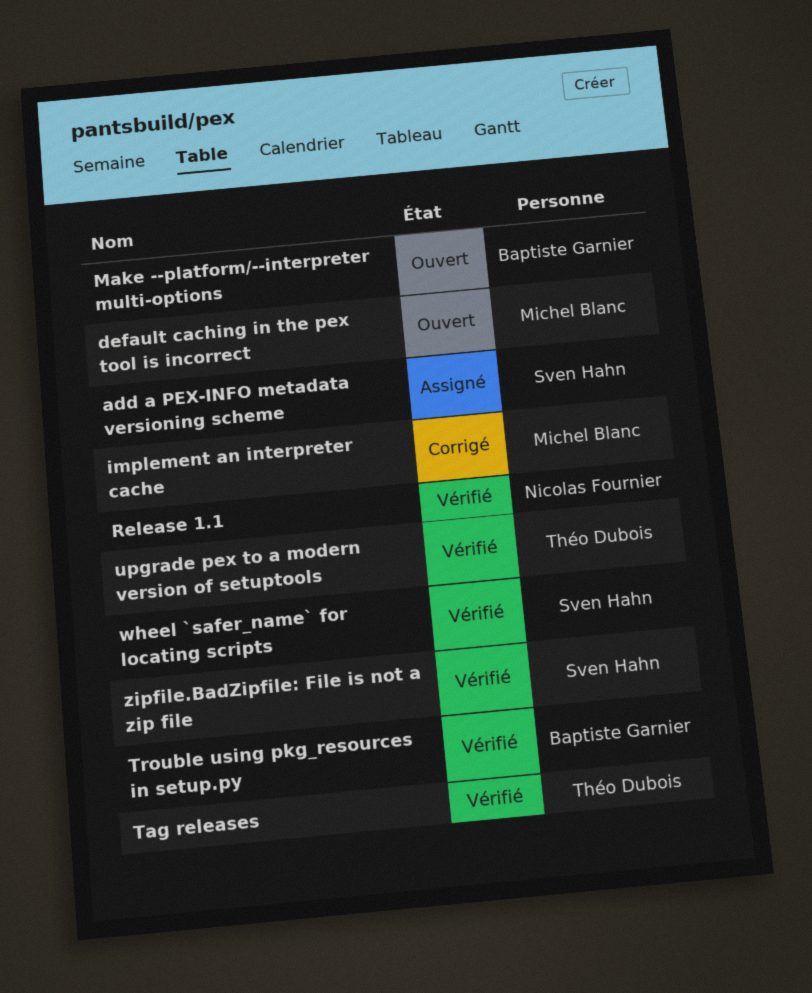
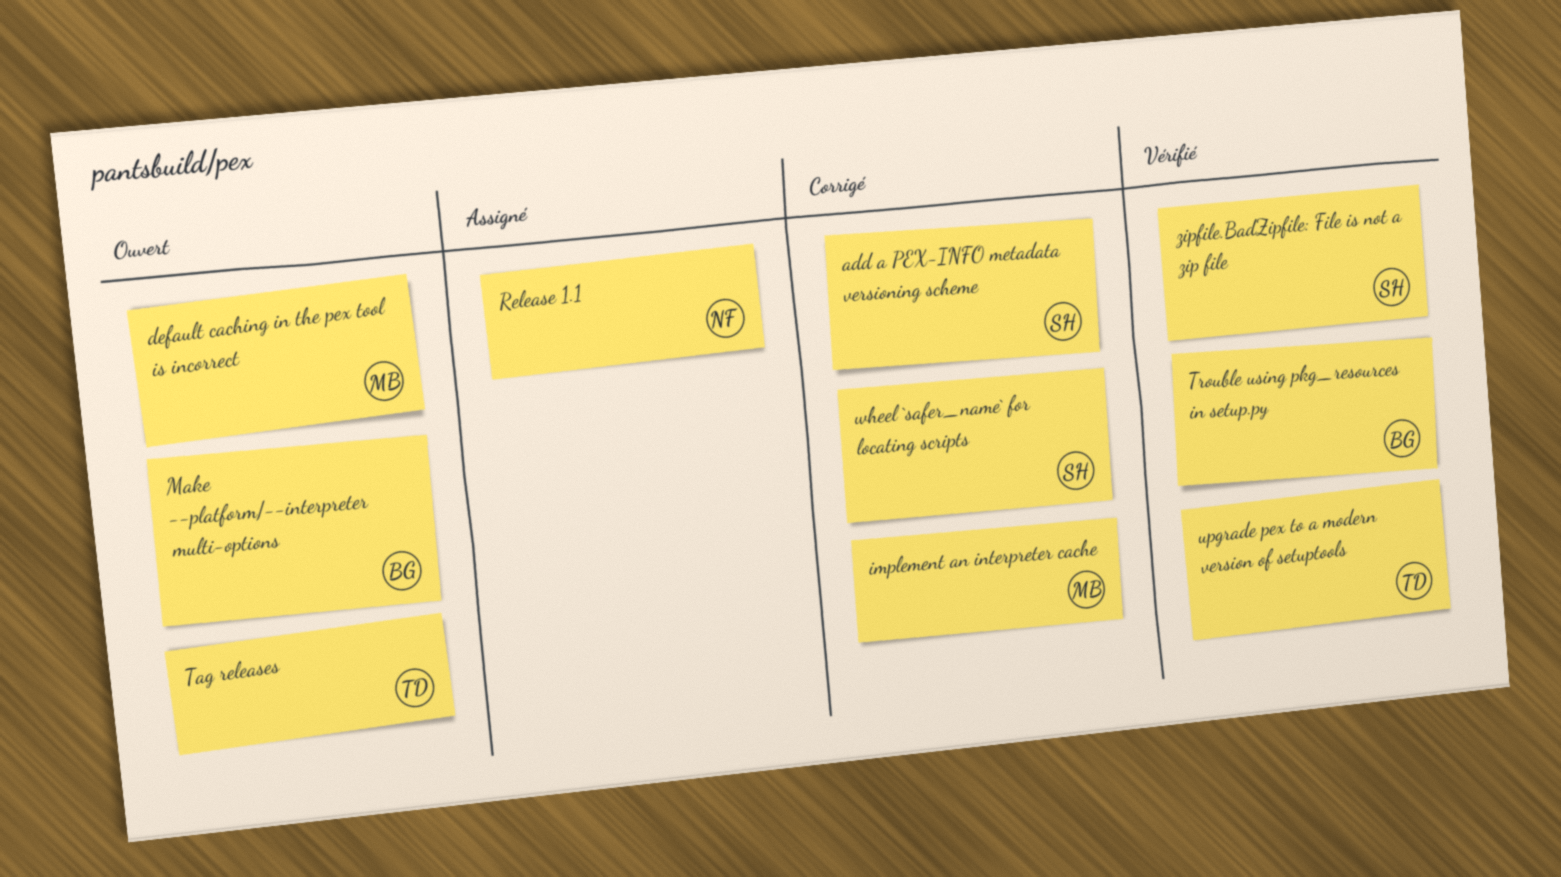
add a PEX-INFO metadata versioning scheme, status: Assigné -> Corrigé
Release 1.1, status: Vérifié -> Assigné
Tag releases, status: Vérifié -> Ouvert
wheel `safer_name` for locating scripts, status: Vérifié -> Corrigé

